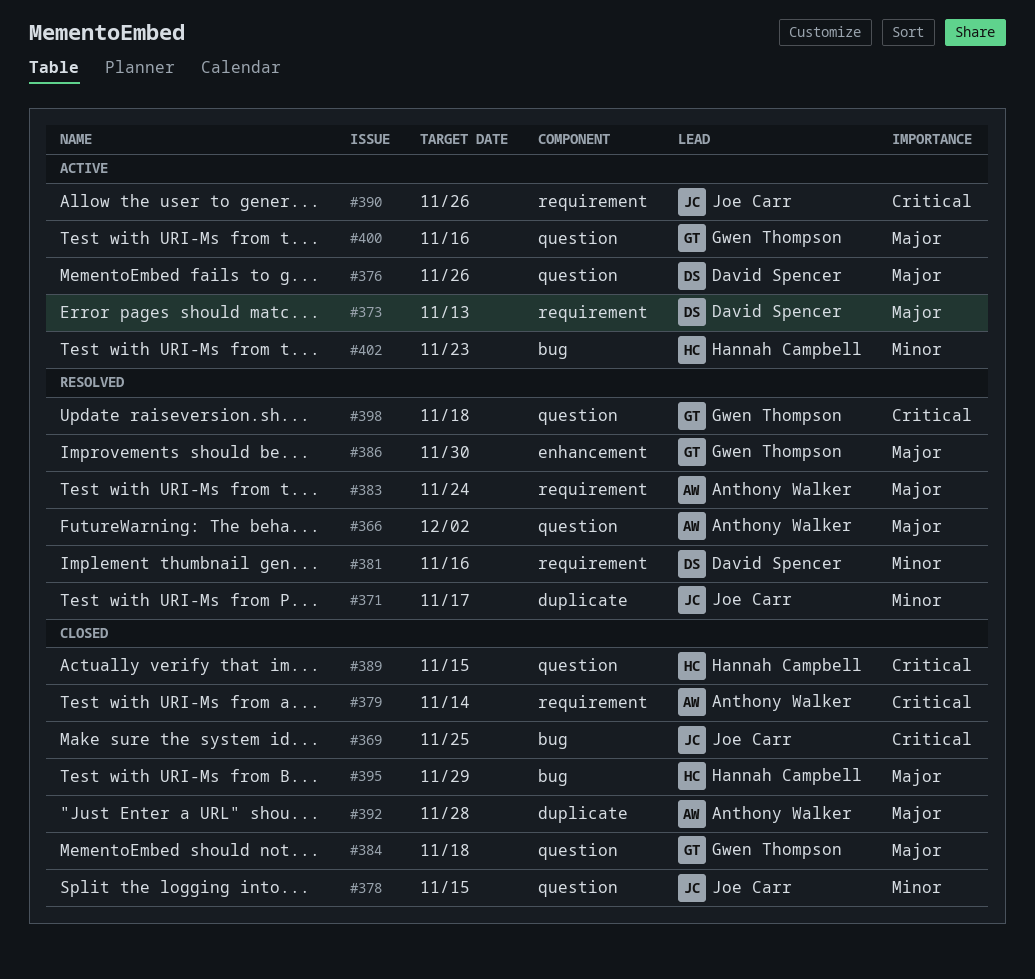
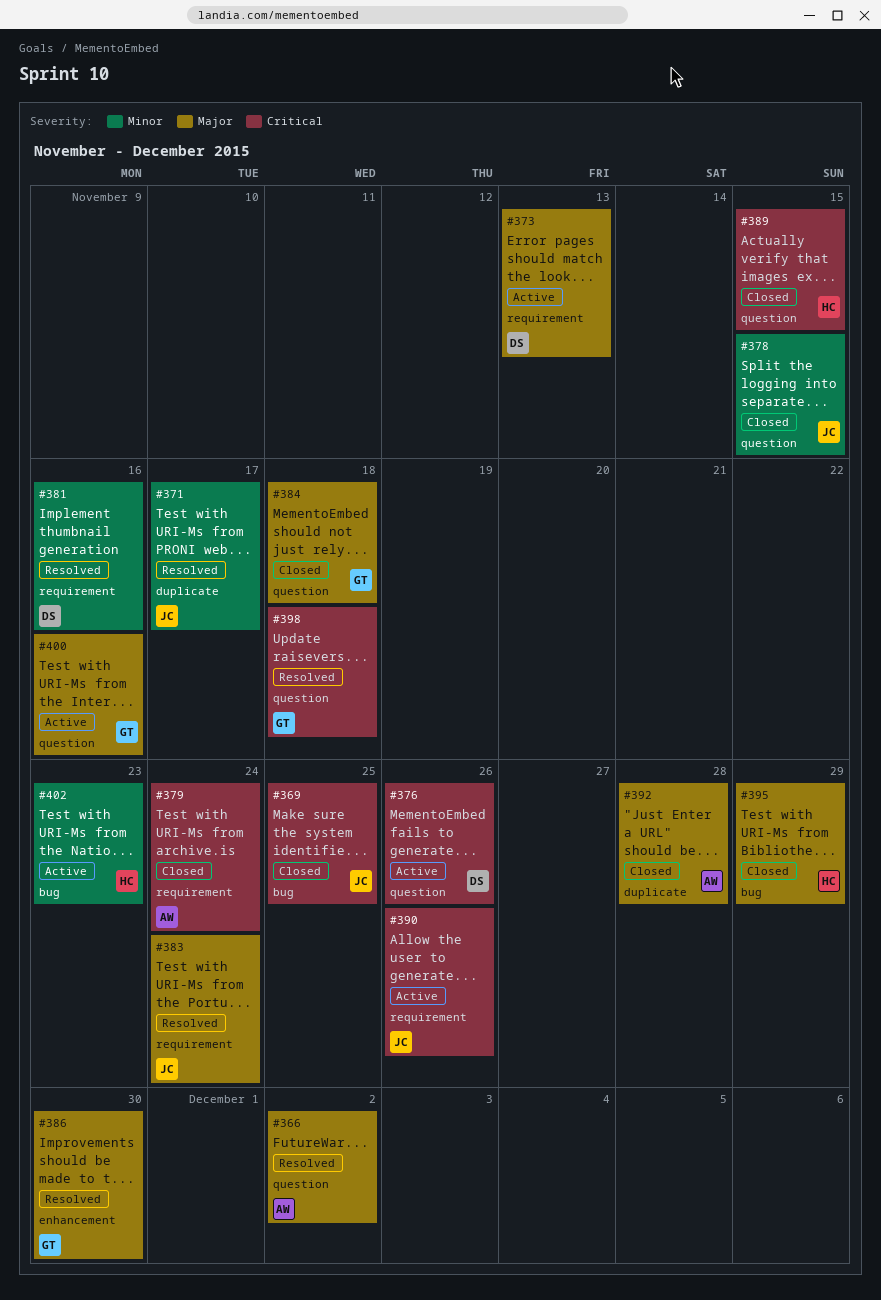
#376, priority: Major -> Critical
#379, due: Nov 14 -> Nov 24
#383, owner: Anthony Walker -> Joe Carr

